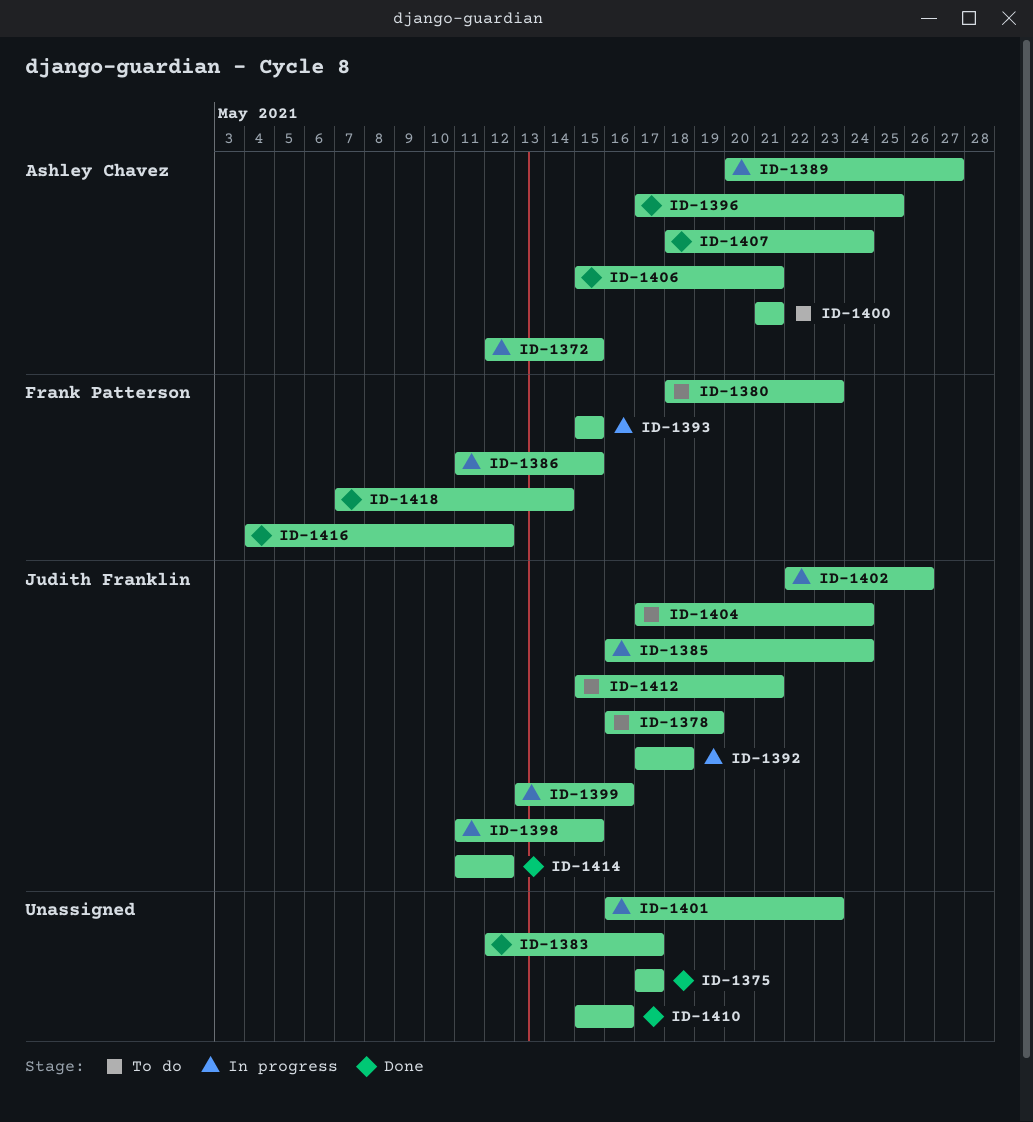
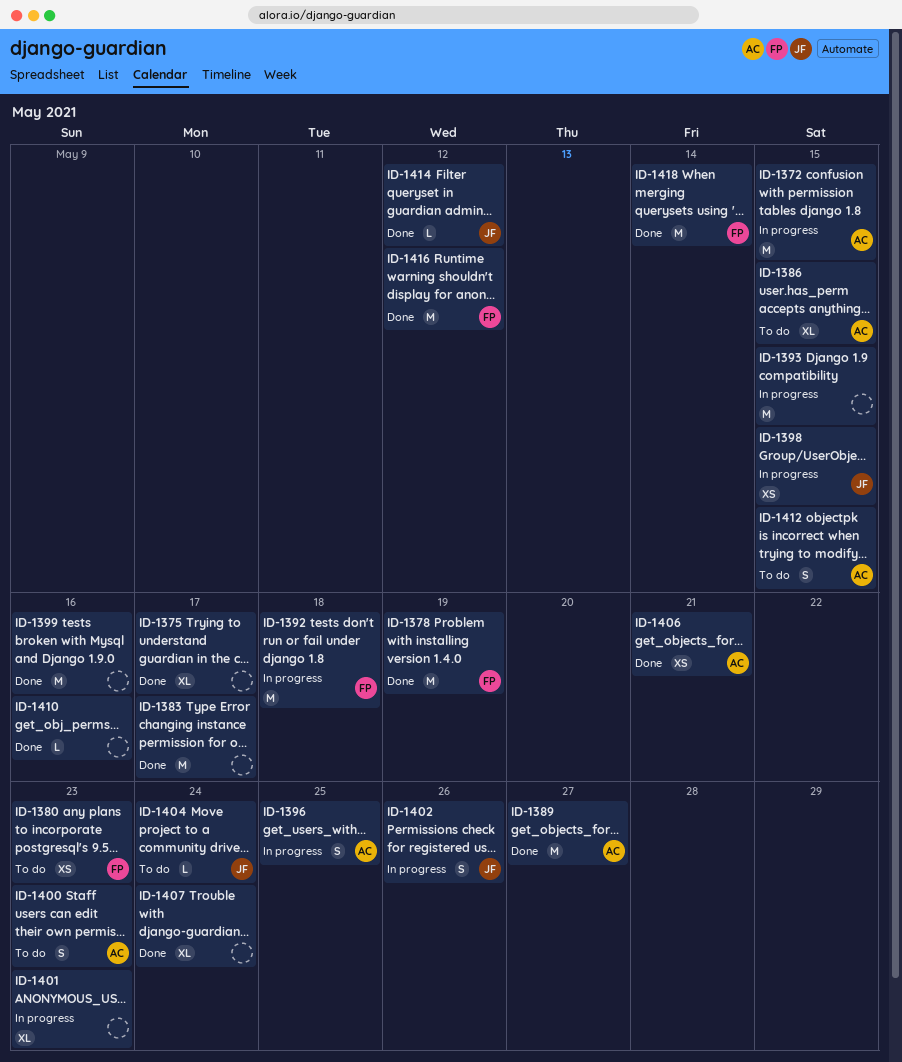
ID-1378, status: To do -> Done
ID-1378, owner: Judith Franklin -> Frank Patterson
ID-1385: present -> none
ID-1386, status: In progress -> To do
ID-1386, owner: Frank Patterson -> Ashley Chavez
ID-1389, status: In progress -> Done
ID-1392, owner: Judith Franklin -> Frank Patterson
ID-1393, owner: Frank Patterson -> none
ID-1396, status: Done -> In progress
ID-1399, status: In progress -> Done
ID-1399, owner: Judith Franklin -> none
ID-1400, due: May 21 -> May 23
ID-1407, owner: Ashley Chavez -> none
ID-1412, owner: Judith Franklin -> Ashley Chavez
ID-1412, due: May 21 -> May 15

